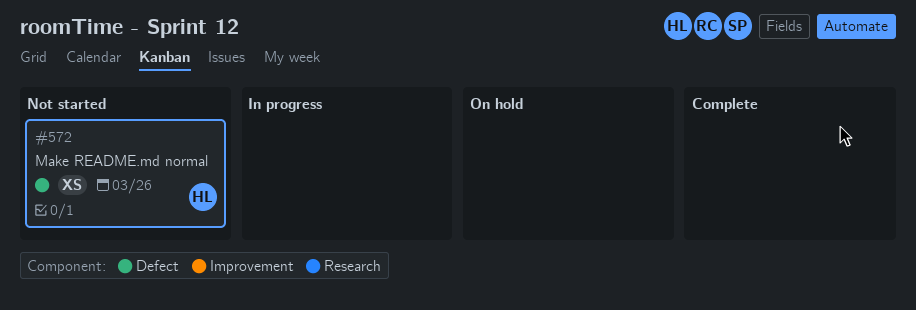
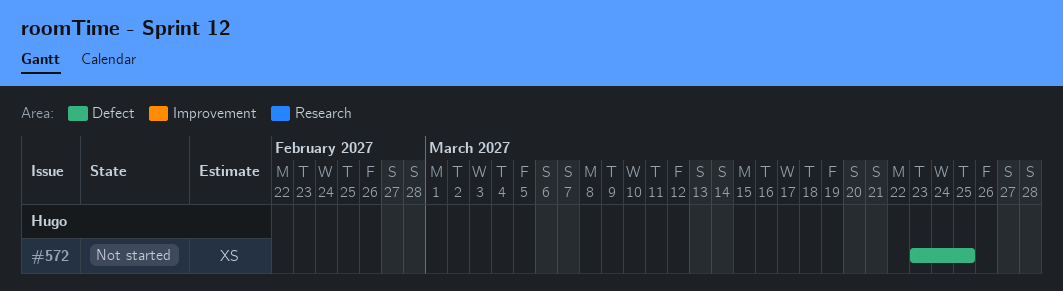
#572, due: Mar 26 -> Mar 25

